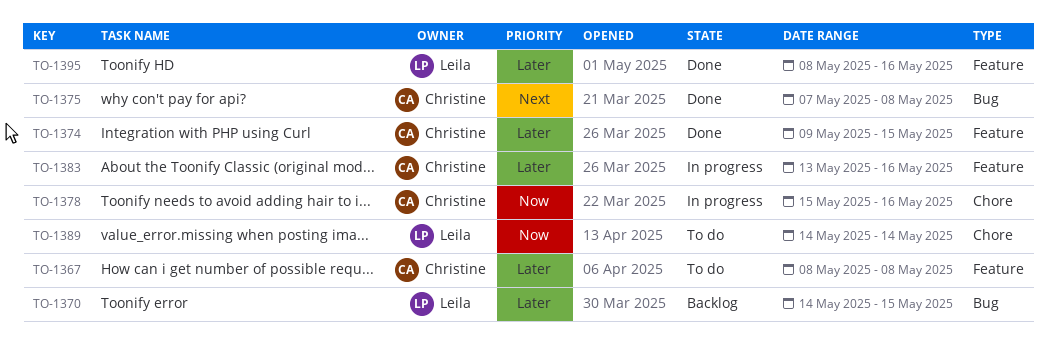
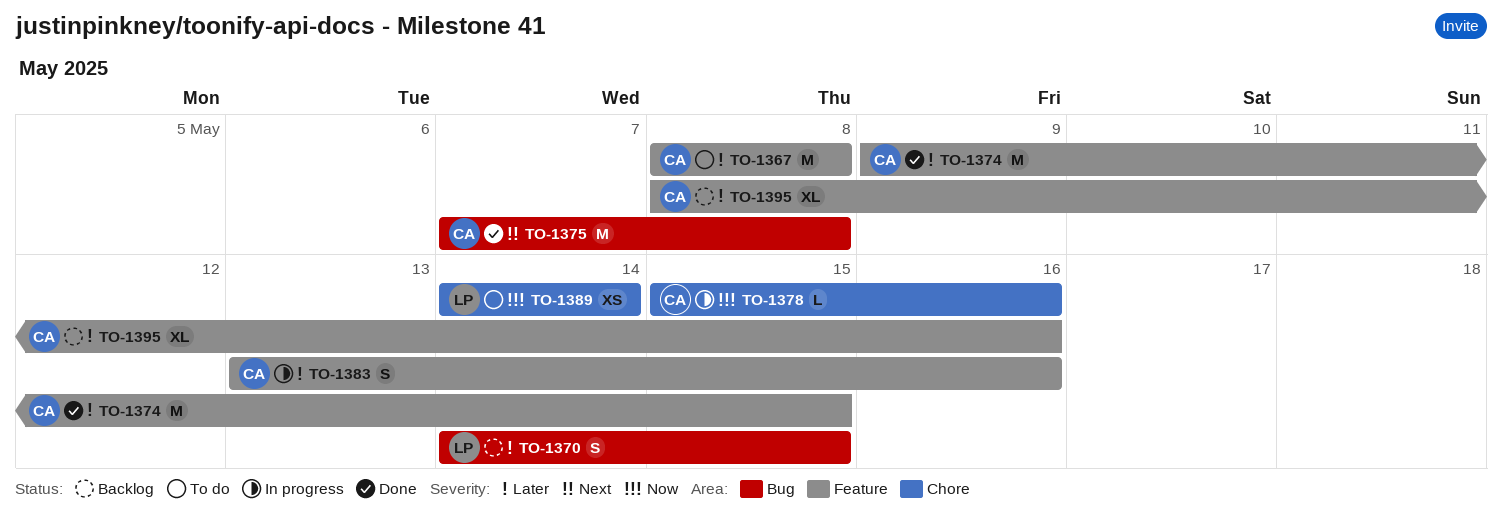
TO-1395, status: Done -> Backlog
TO-1395, owner: Leila -> Christine

